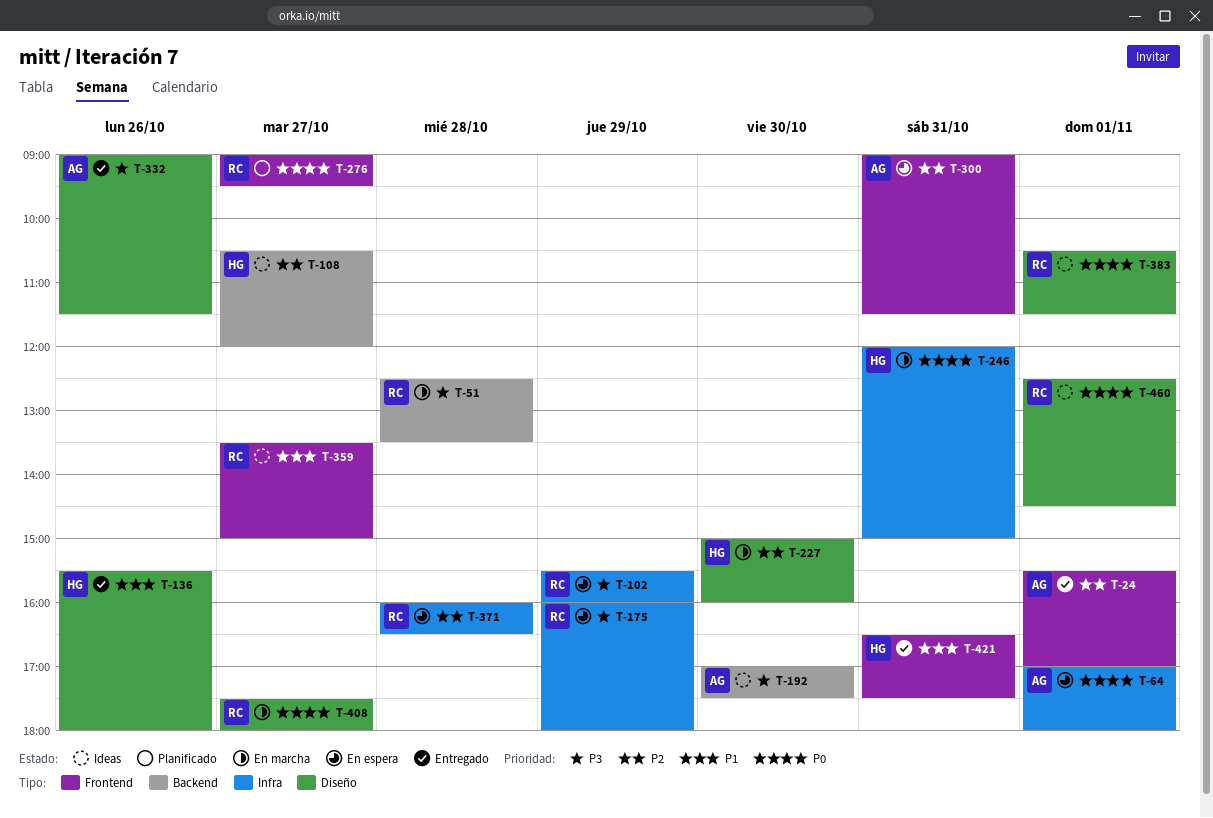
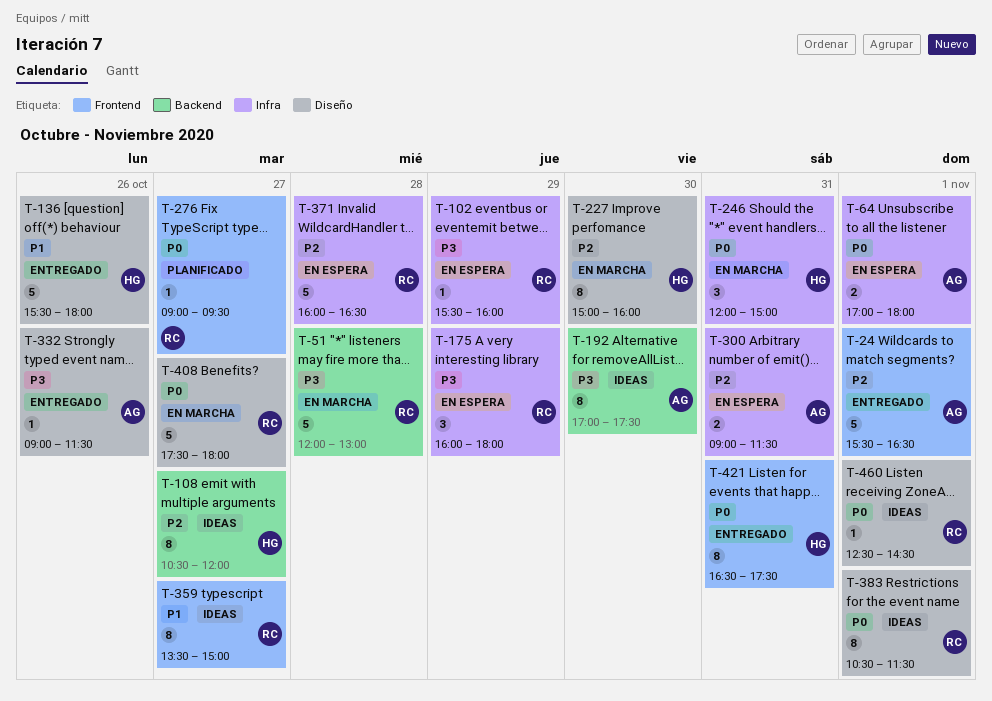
T-24, ends: 17:00 -> 16:30
T-51, begins: 12:30 -> 12:00
T-51, ends: 13:30 -> 13:00
T-300, label: Frontend -> Infra
T-421, priority: P1 -> P0

